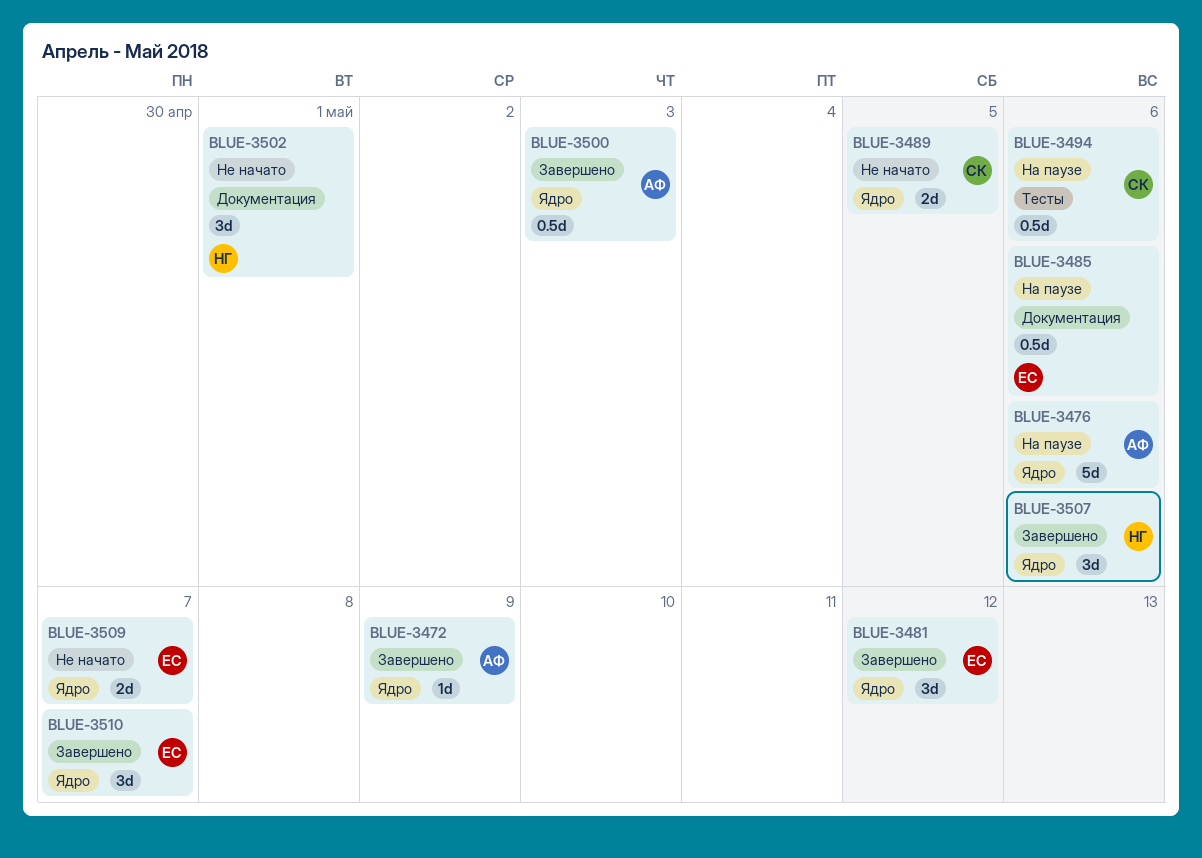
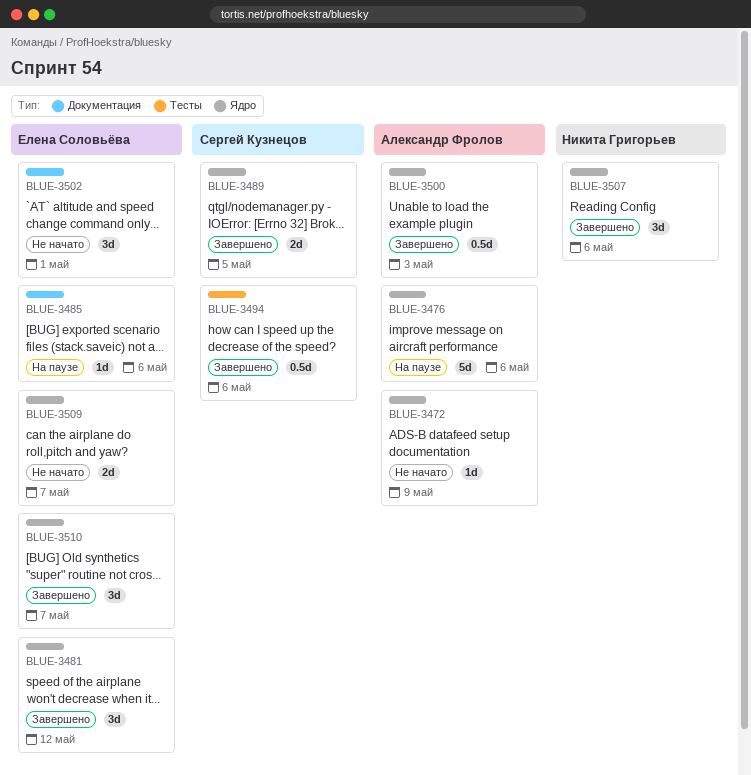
BLUE-3472, status: Завершено -> Не начато
BLUE-3485, estimate: 0.5d -> 1d
BLUE-3489, status: Не начато -> Завершено
BLUE-3494, status: На паузе -> Завершено
BLUE-3502, owner: Никита Григорьев -> Елена Соловьёва

